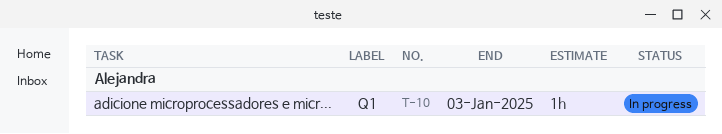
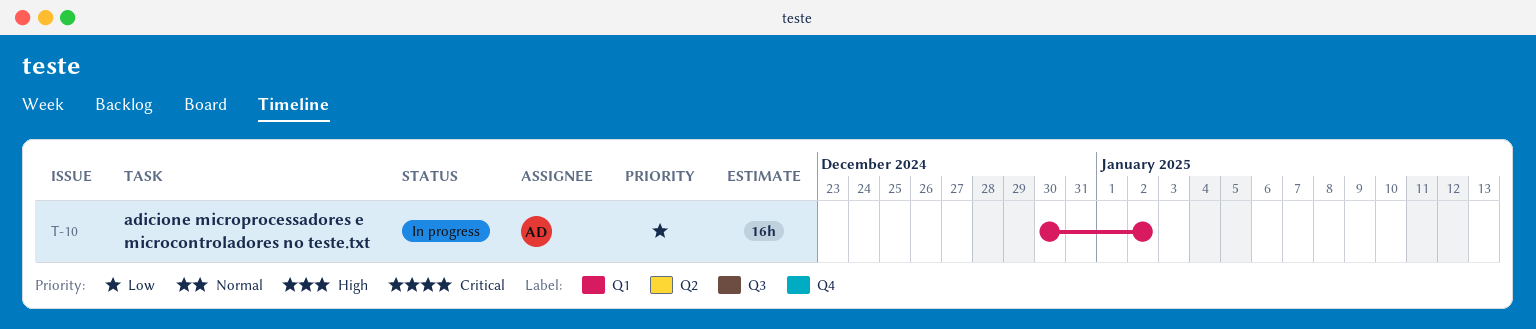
T-10, estimate: 1h -> 16h
T-10, due: Jan 3 -> Jan 2

